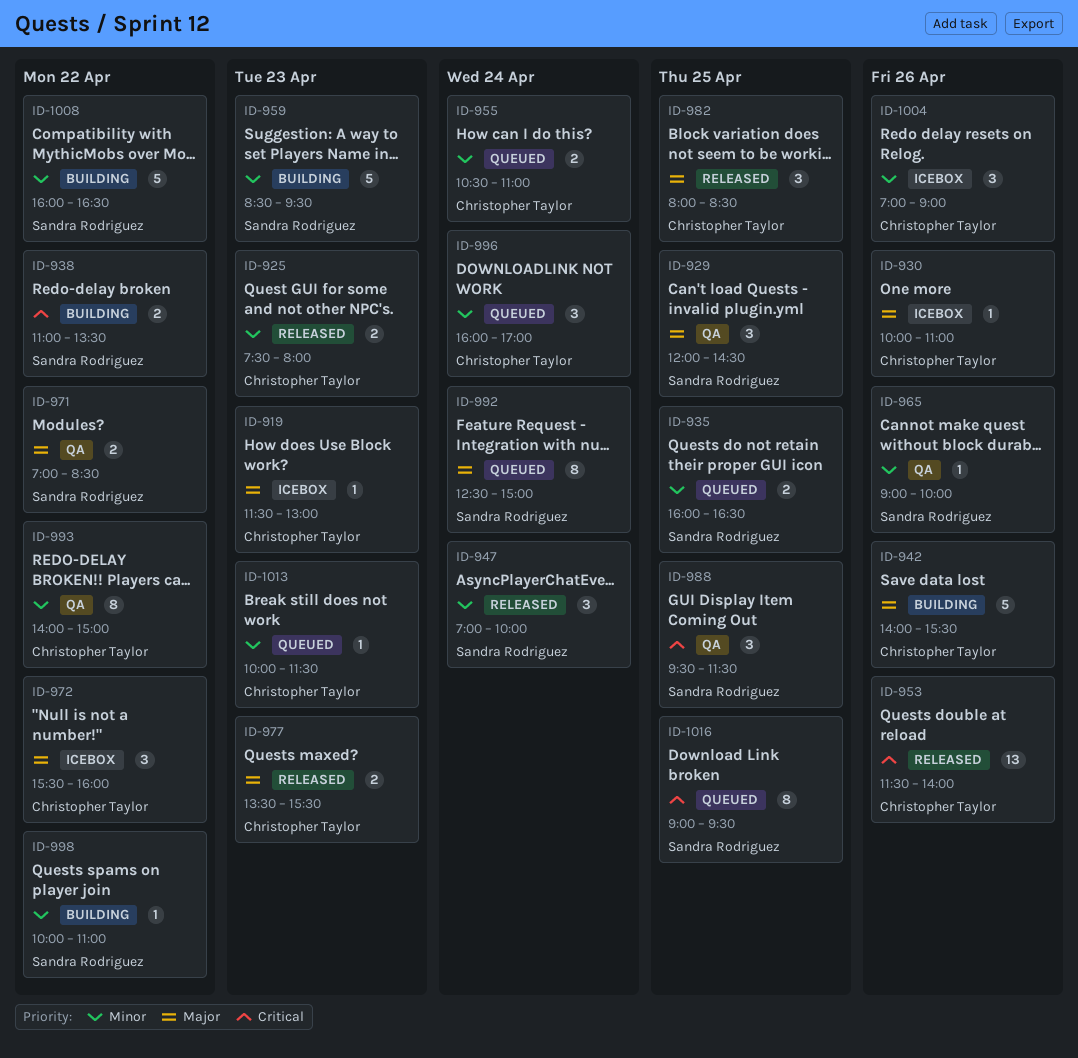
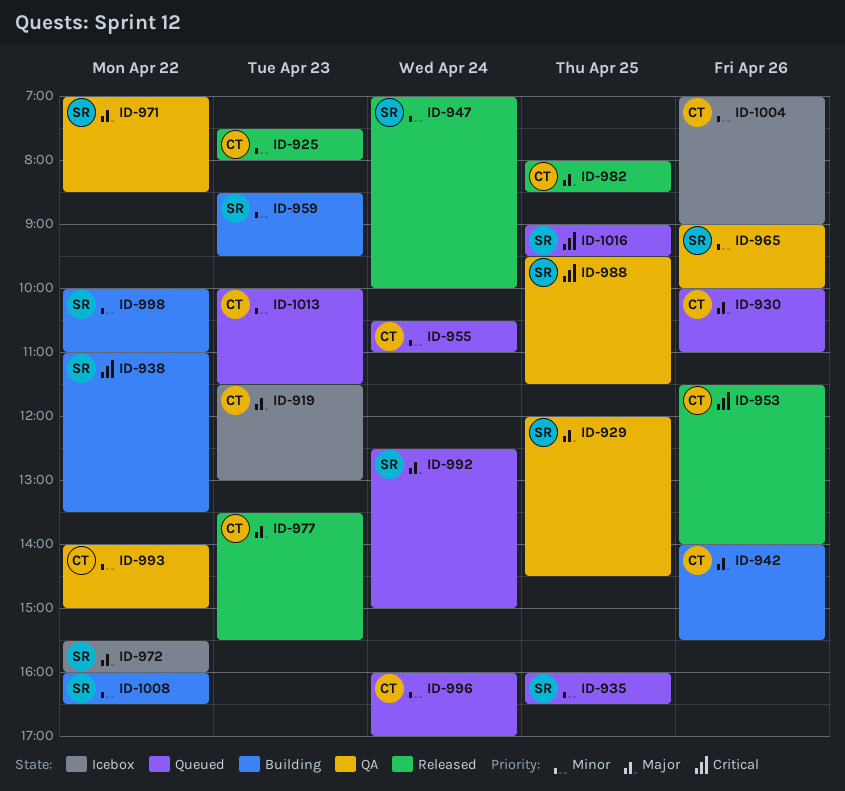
ID-930, status: Icebox -> Queued
ID-972, owner: Christopher Taylor -> Sandra Rodriguez

